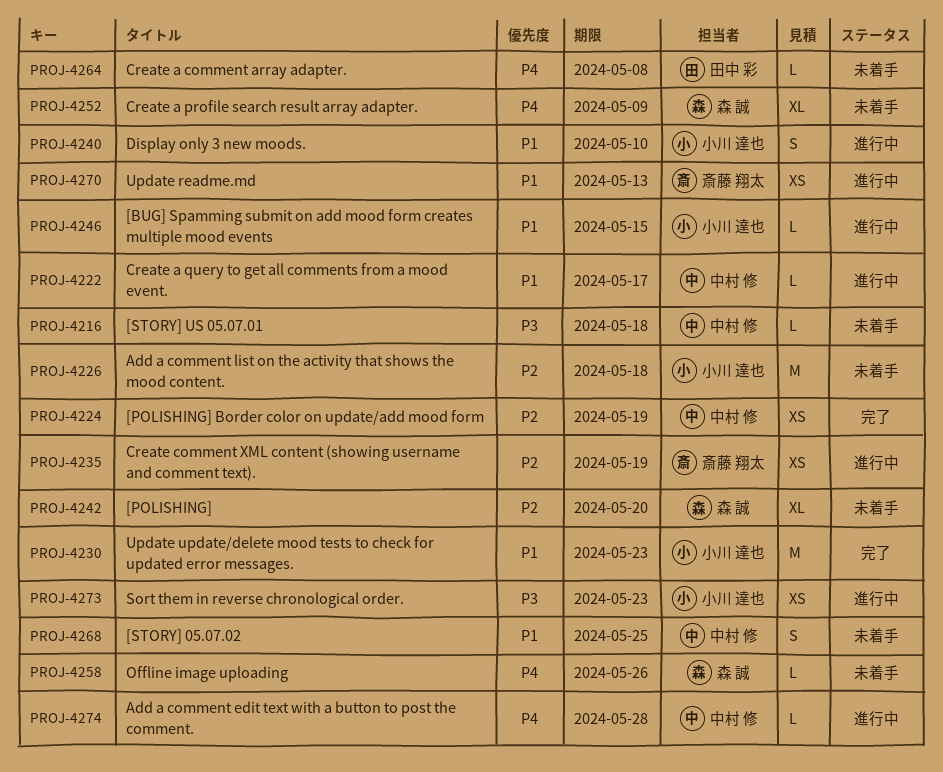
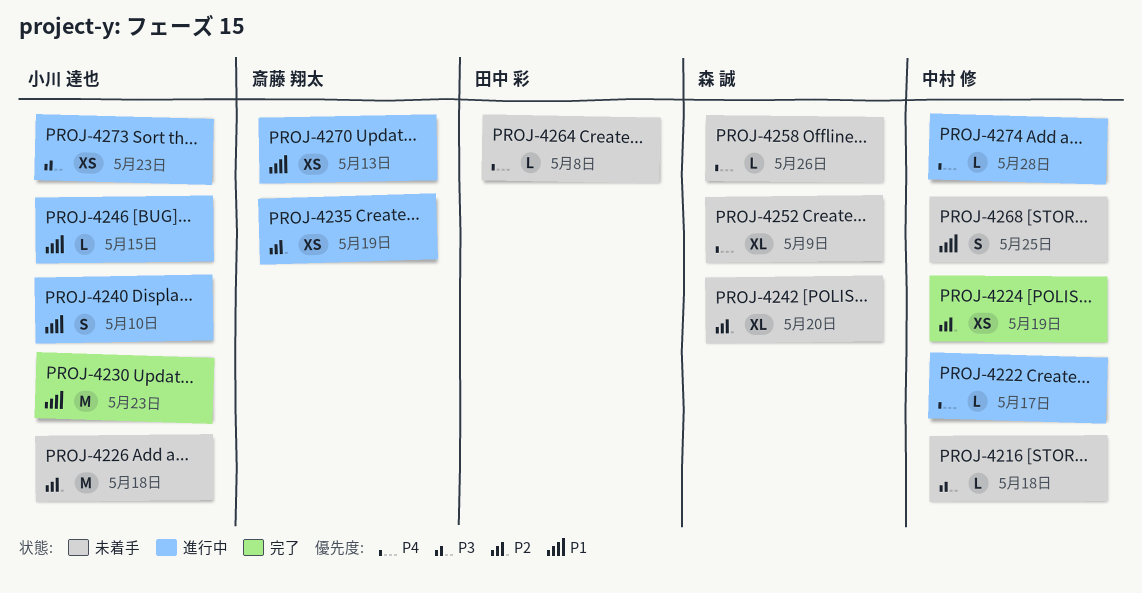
PROJ-4222, priority: P1 -> P4

